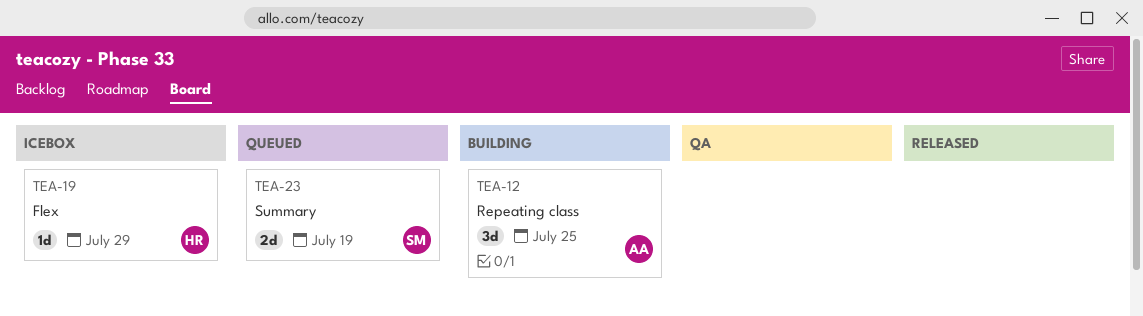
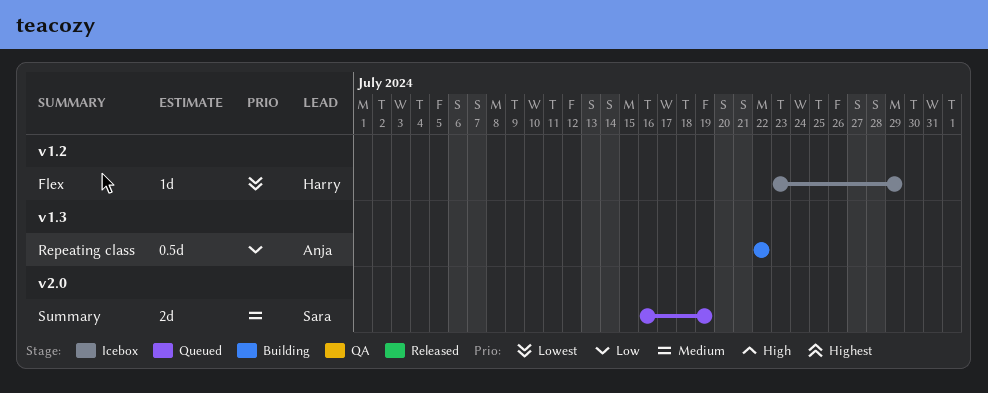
Repeating class, estimate: 3d -> 0.5d
Repeating class, due: Jul 25 -> Jul 22

